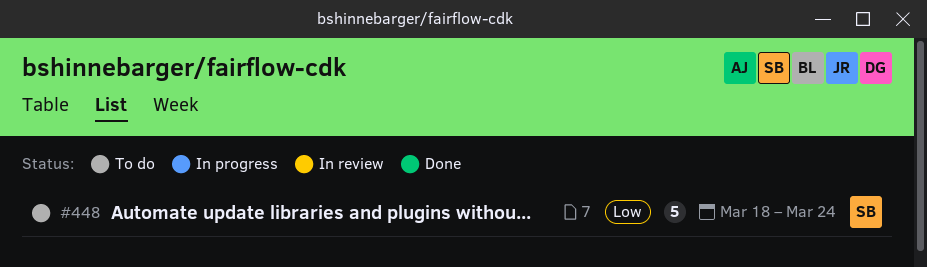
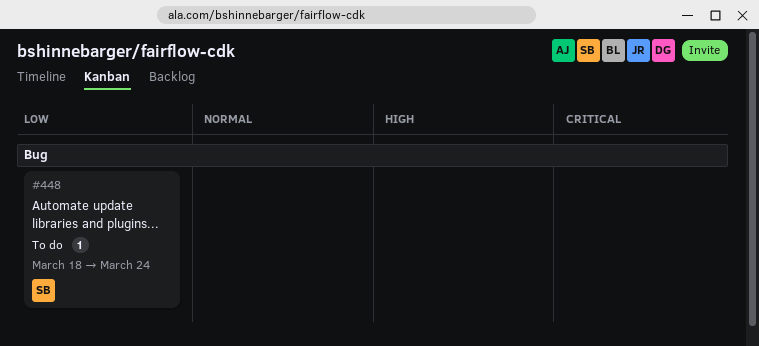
#448, estimate: 5 -> 1

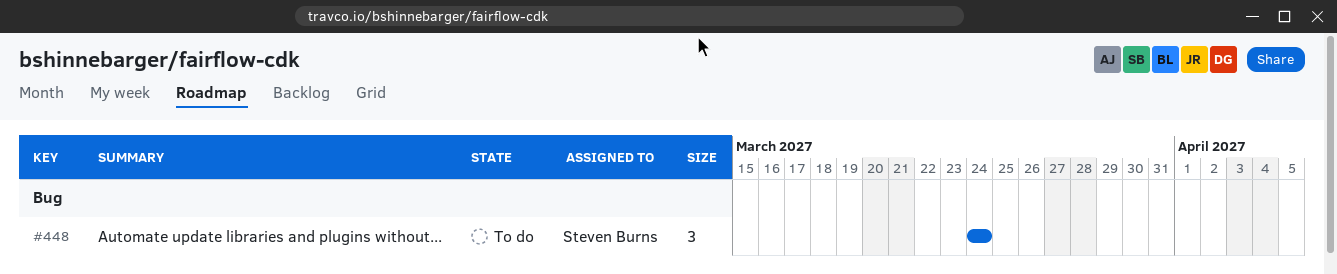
#448, estimate: 1 -> 3
#448, start: Mar 18 -> Mar 24

